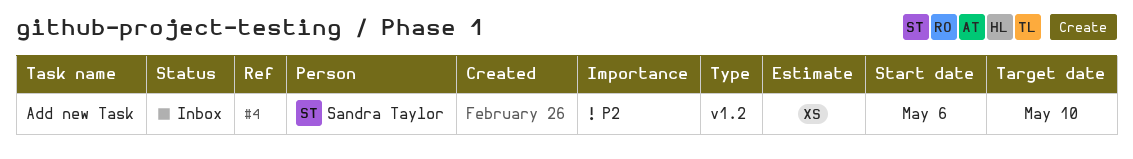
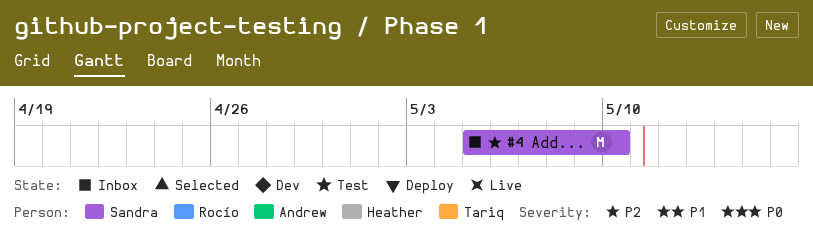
#4, estimate: XS -> M
#4, start: May 6 -> May 5

